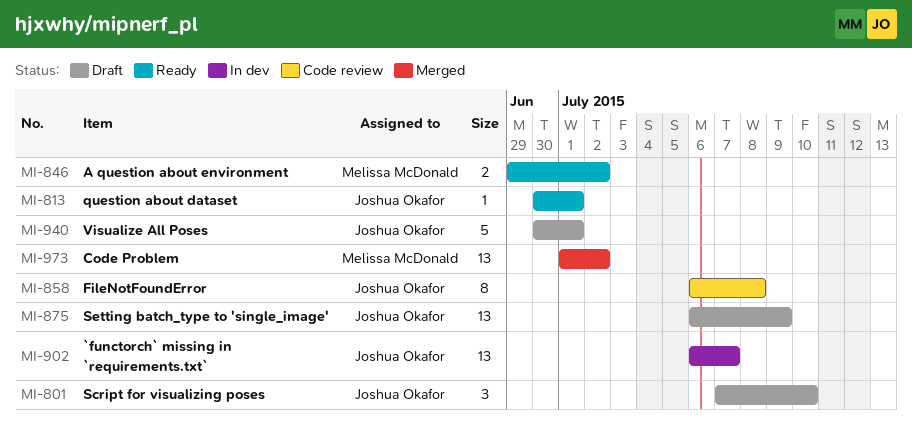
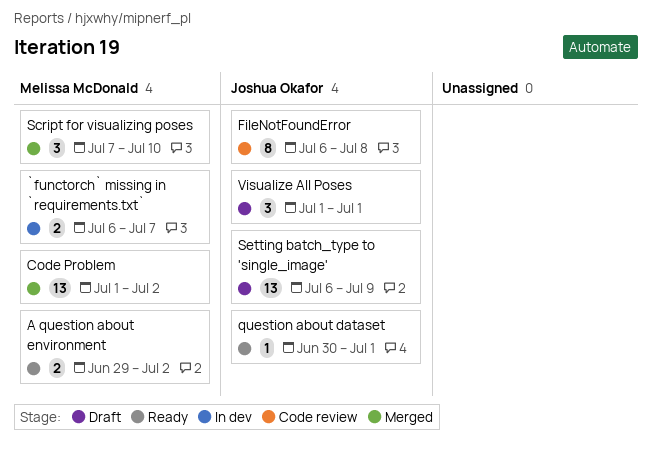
`functorch` missing in `requirements.txt`, owner: Joshua Okafor -> Melissa McDonald
`functorch` missing in `requirements.txt`, estimate: 13 -> 2
Script for visualizing poses, status: Draft -> Merged
Script for visualizing poses, owner: Joshua Okafor -> Melissa McDonald
Visualize All Poses, estimate: 5 -> 3
Visualize All Poses, start: Jun 30 -> Jul 1

